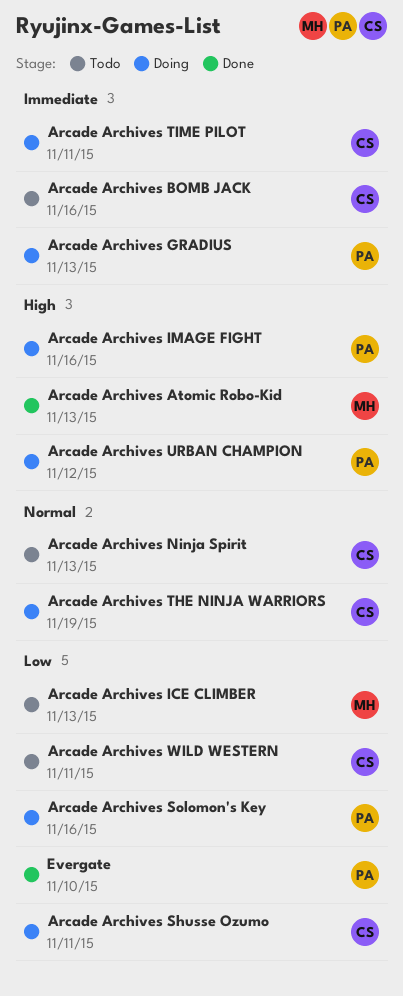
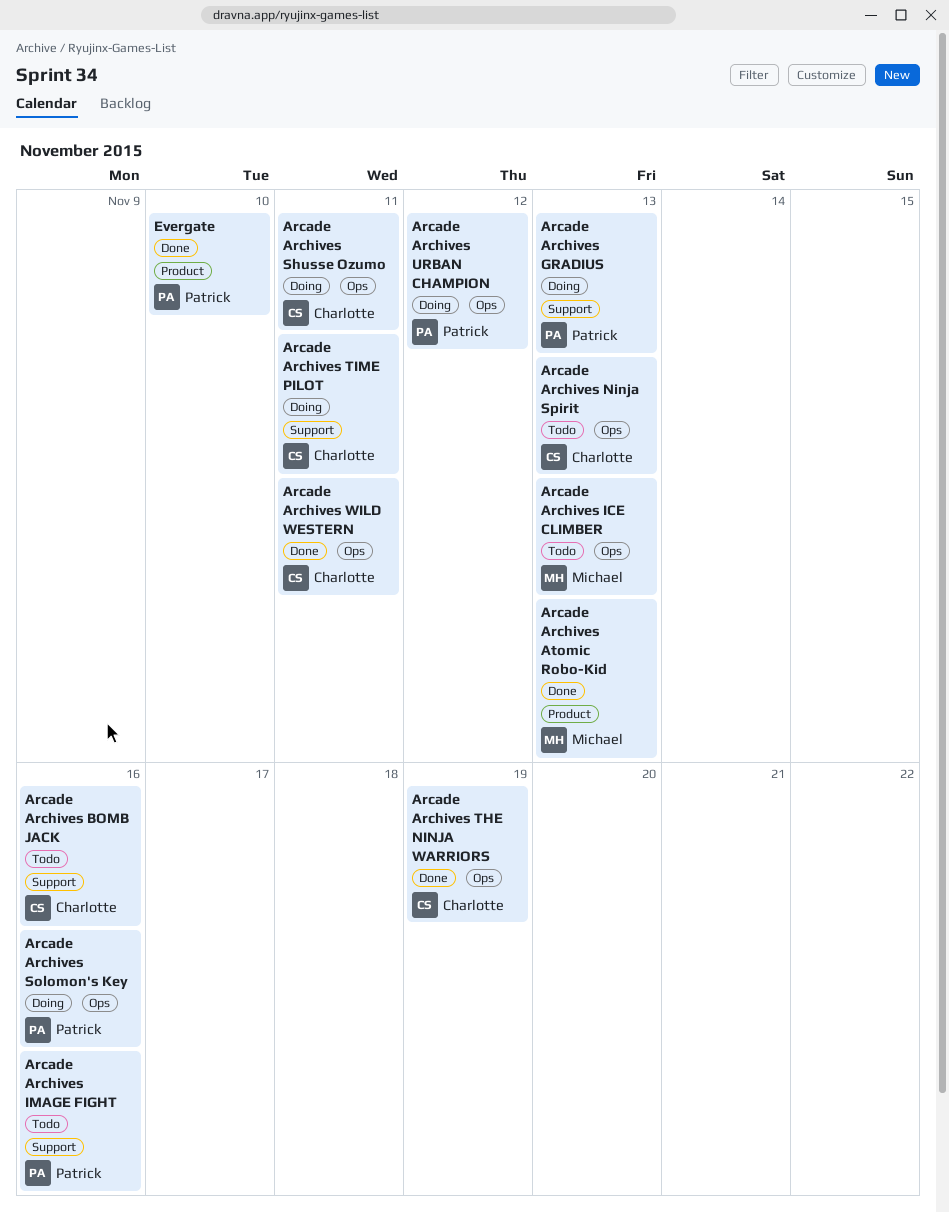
Arcade Archives IMAGE FIGHT, status: Doing -> Todo
Arcade Archives THE NINJA WARRIORS, status: Doing -> Done
Arcade Archives WILD WESTERN, status: Todo -> Done

